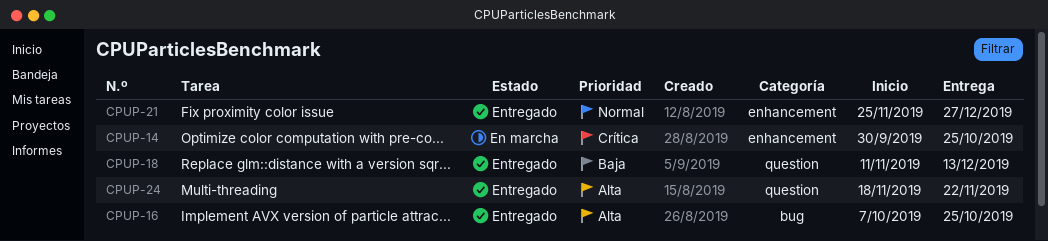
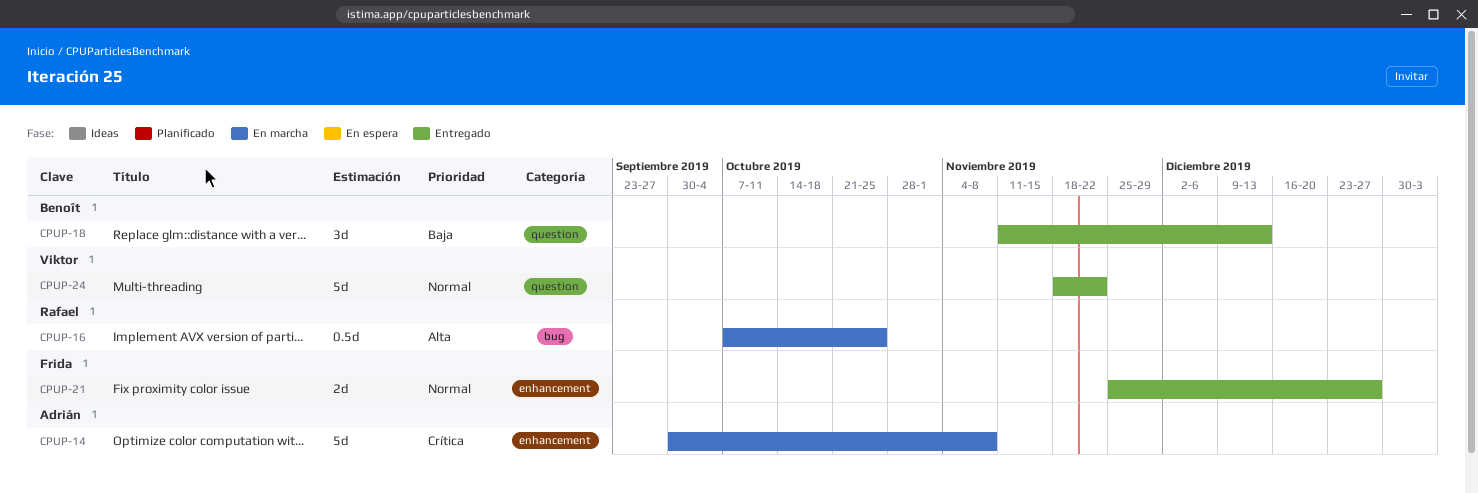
CPUP-14, due: Oct 25 -> Nov 8
CPUP-16, status: Entregado -> En marcha
CPUP-24, priority: Alta -> Normal

